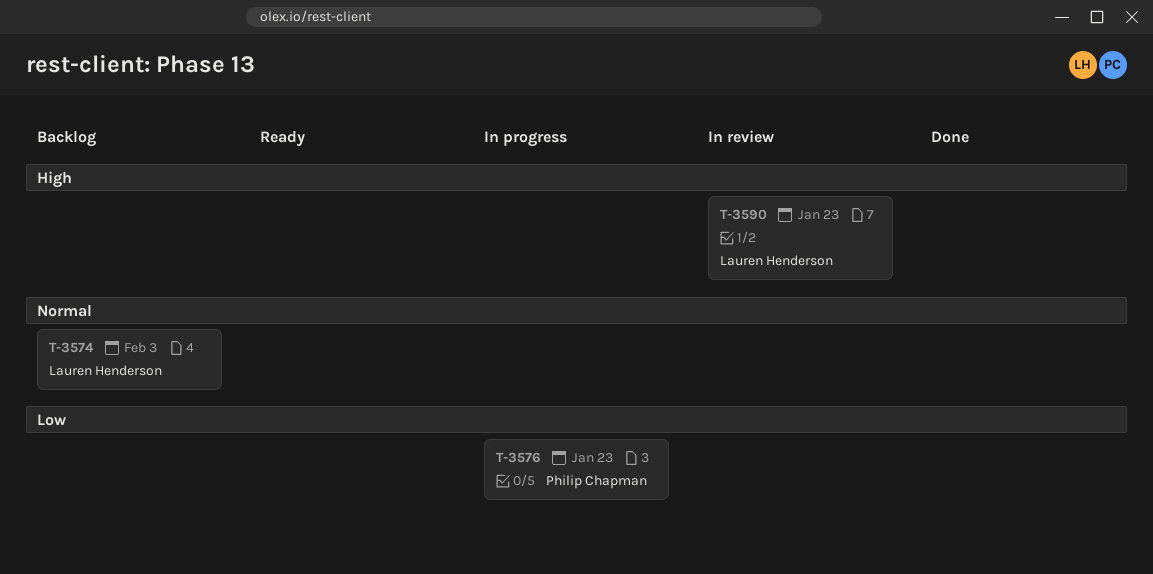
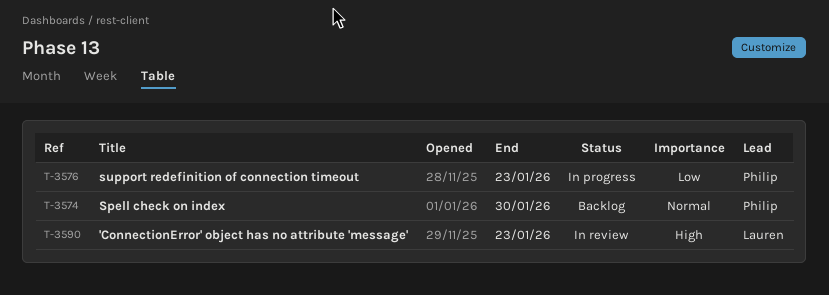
T-3574, owner: Lauren Henderson -> Philip Chapman
T-3574, due: Feb 3 -> Jan 30

